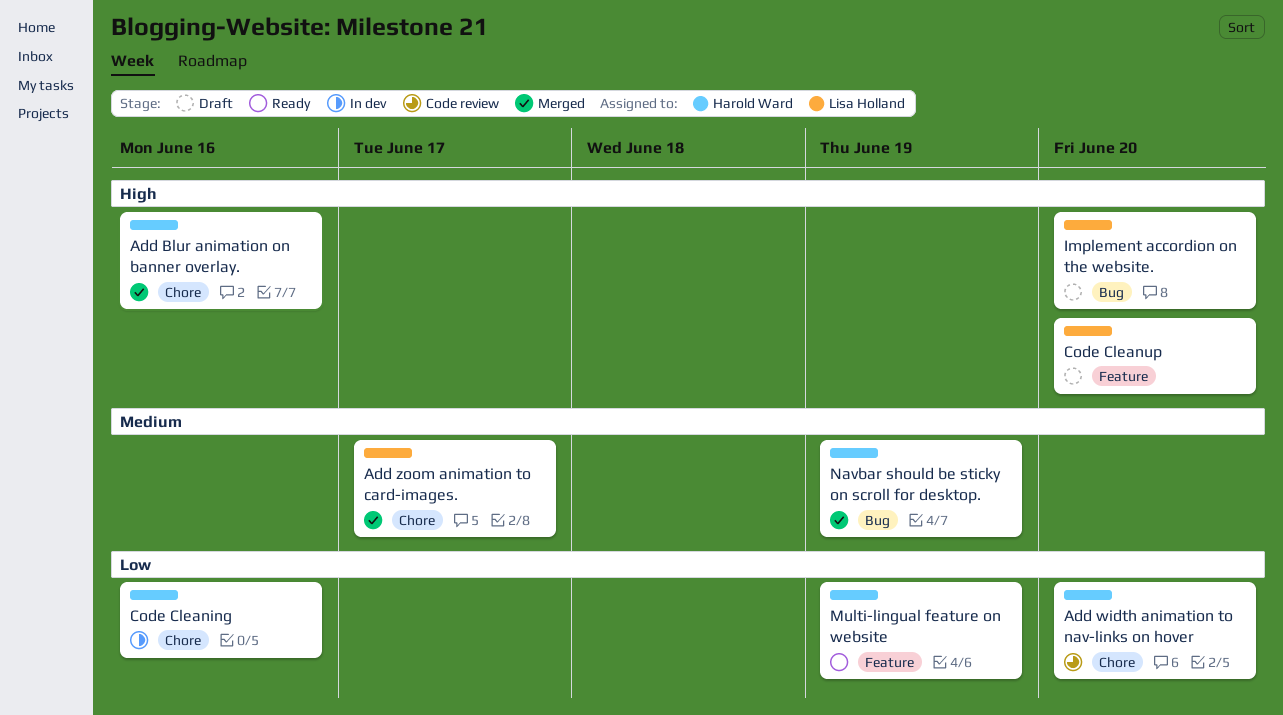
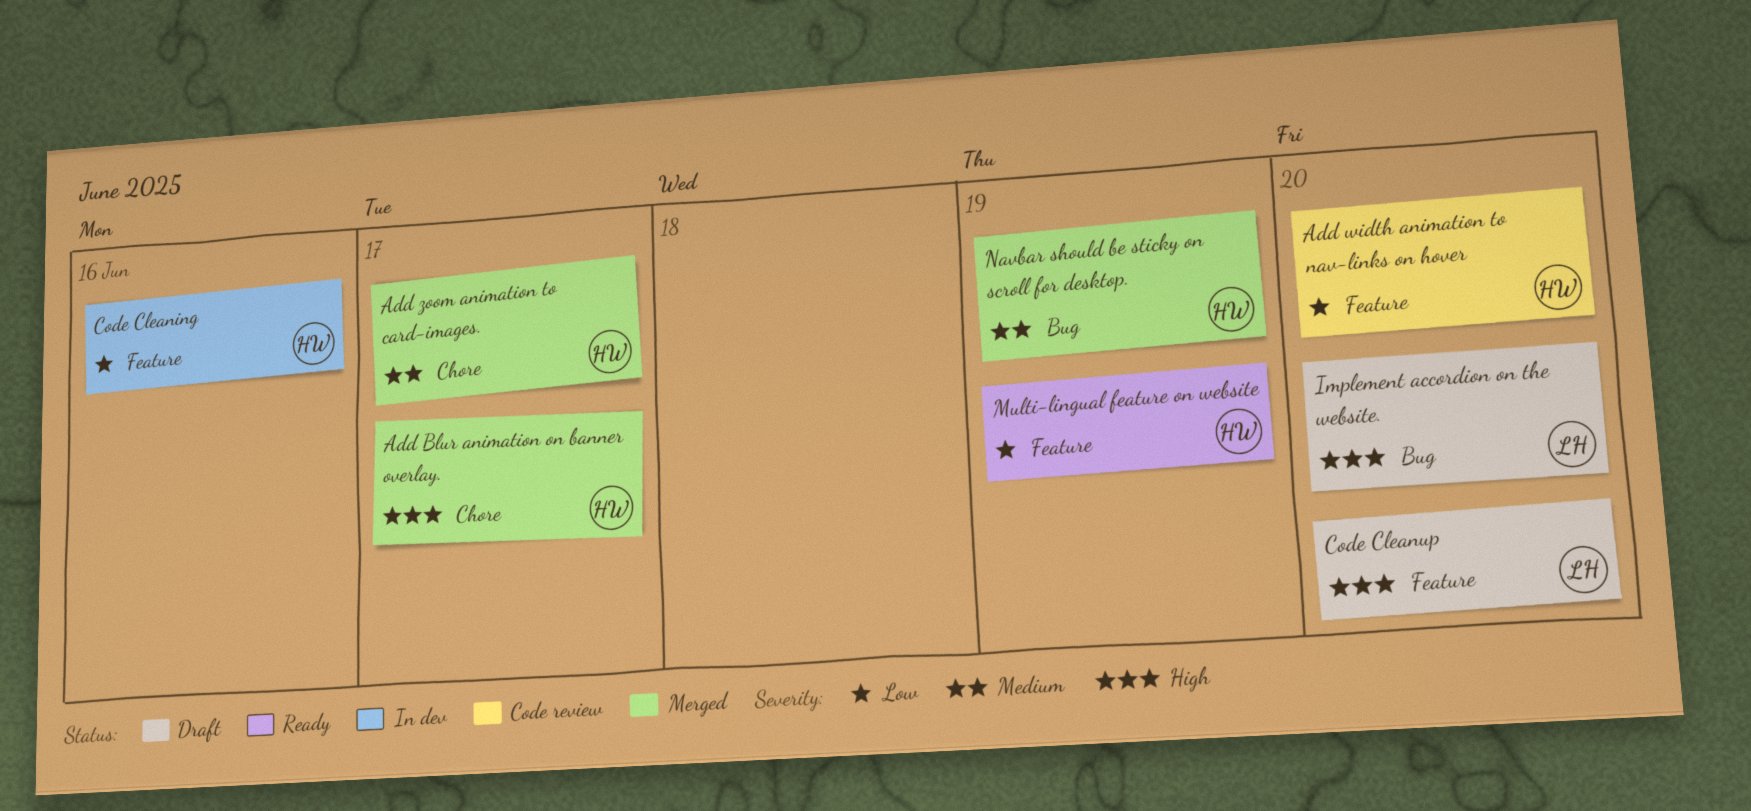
Add Blur animation on banner overlay., due: Jun 16 -> Jun 17
Add width animation to nav-links on hover, label: Chore -> Feature
Add zoom animation to card-images., owner: Lisa Holland -> Harold Ward
Code Cleaning, label: Chore -> Feature

